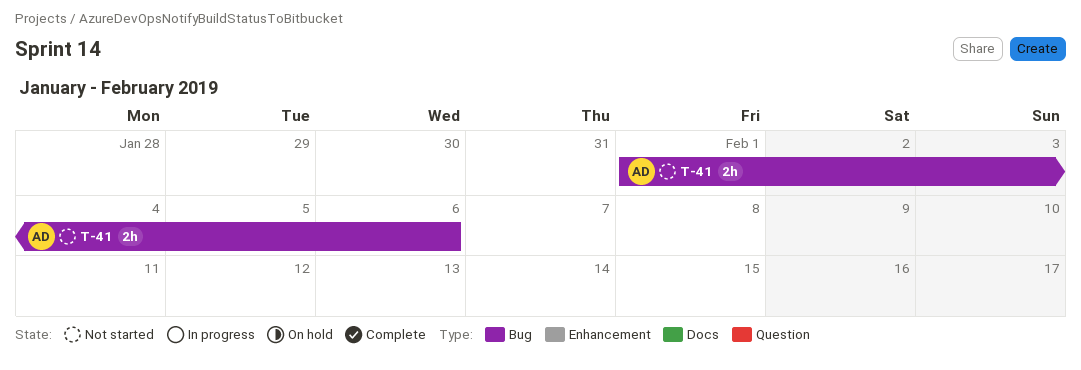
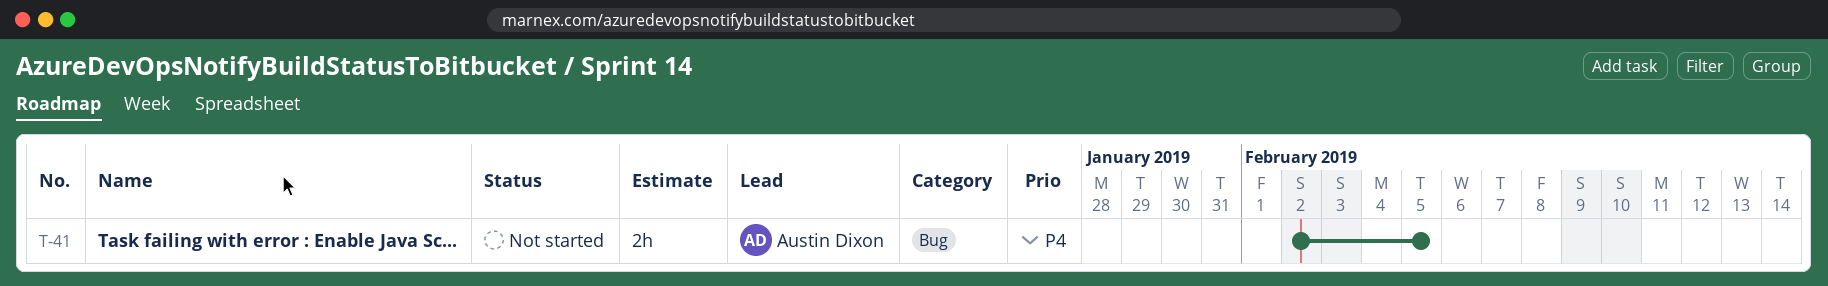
T-41, start: Feb 1 -> Feb 2
T-41, due: Feb 6 -> Feb 5

